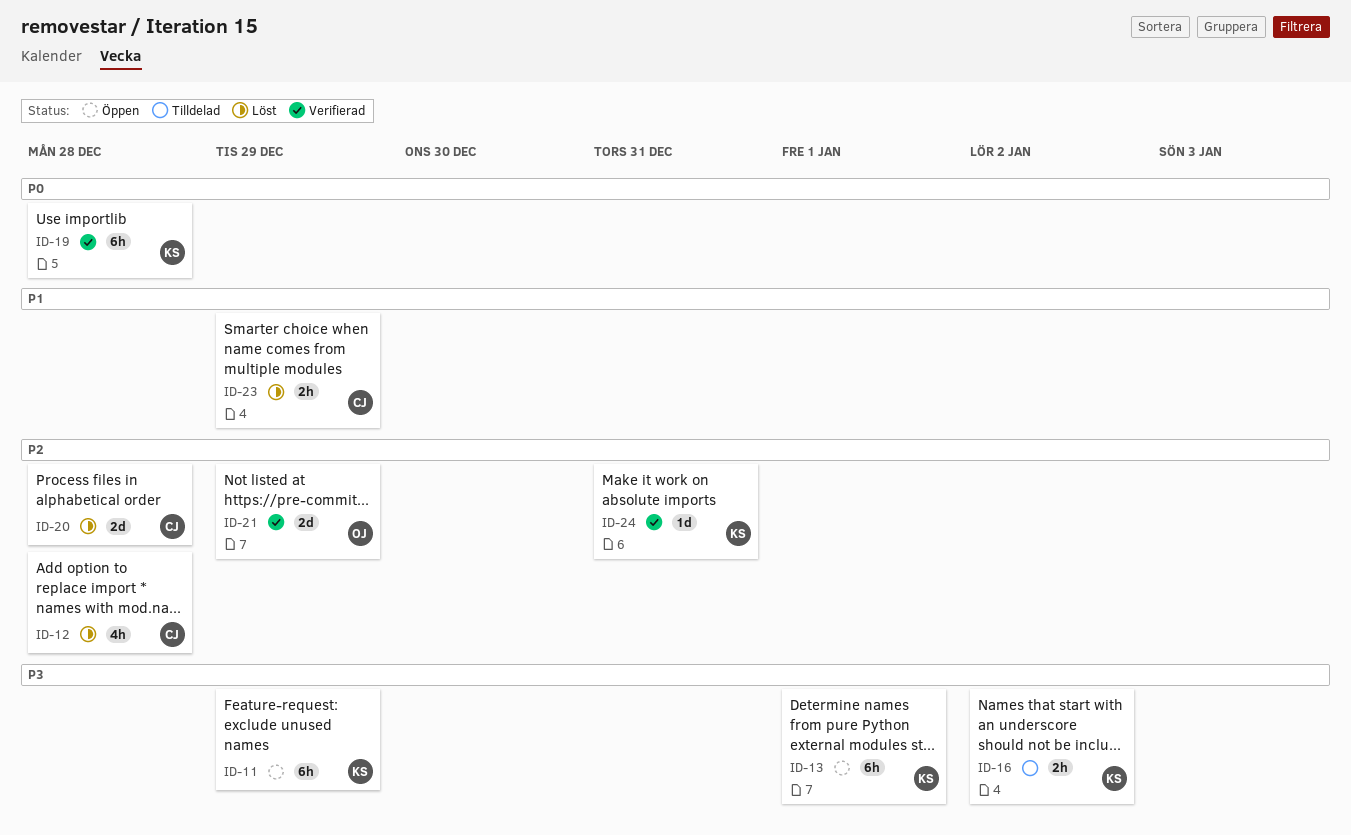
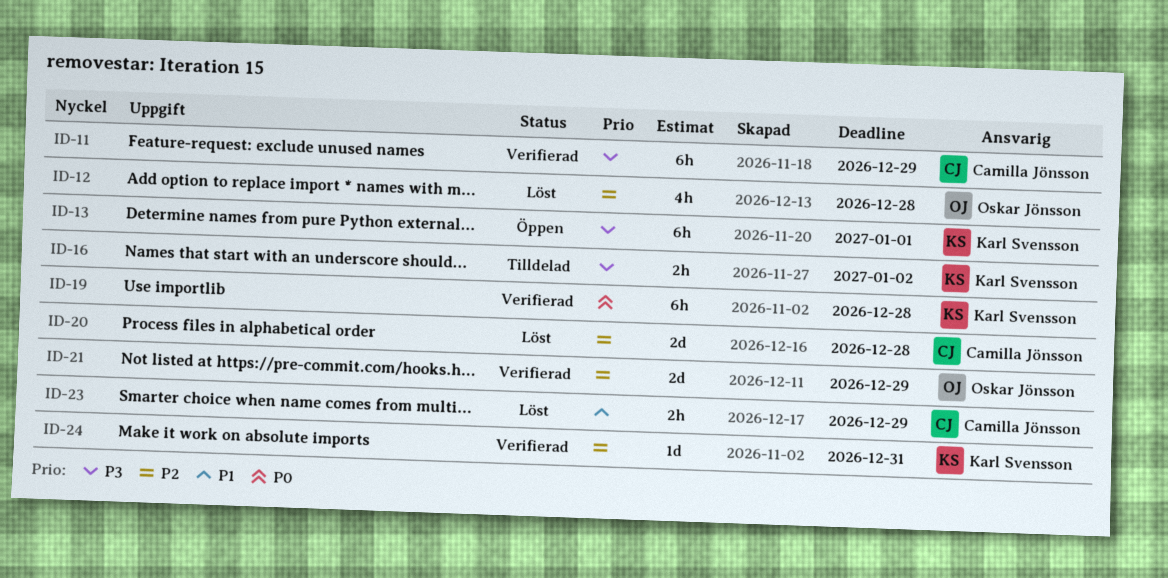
ID-11, status: Öppen -> Verifierad
ID-11, owner: Karl Svensson -> Camilla Jönsson
ID-12, owner: Camilla Jönsson -> Oskar Jönsson

